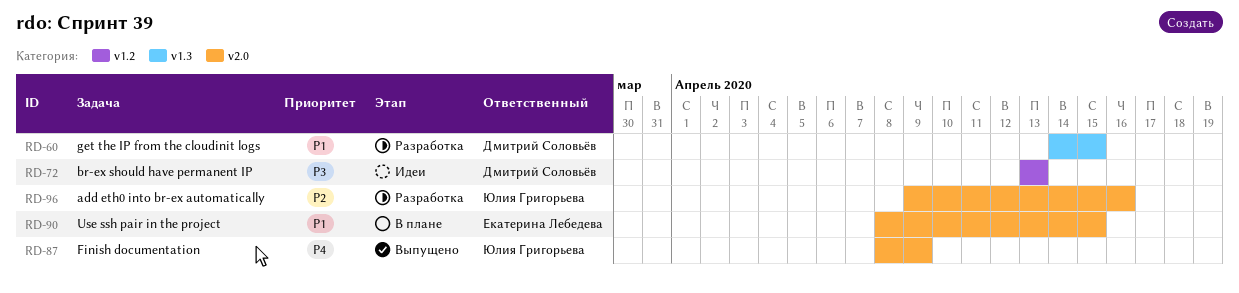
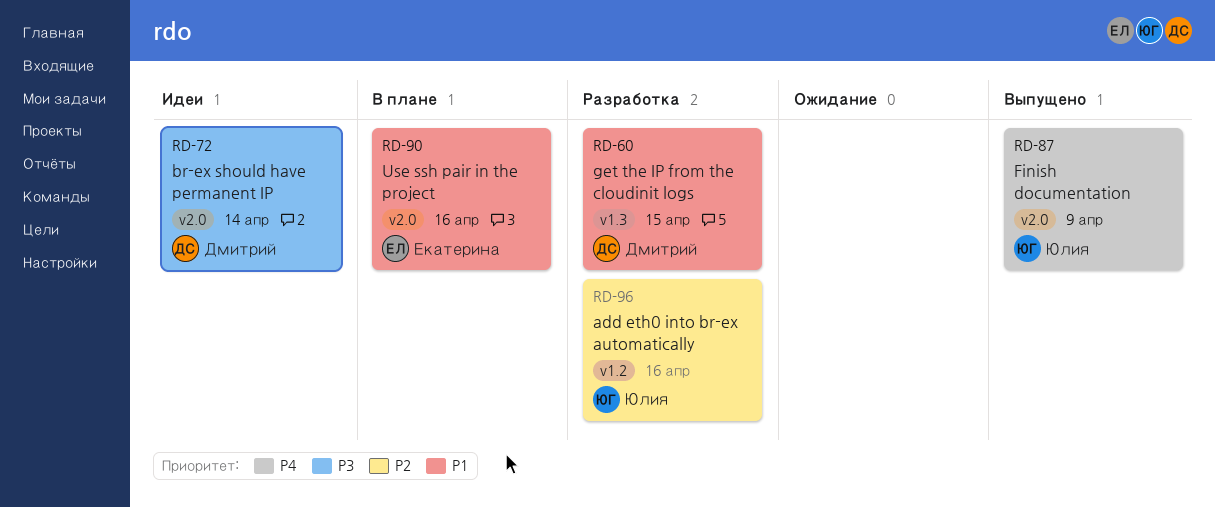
RD-72, label: v1.2 -> v2.0
RD-72, due: Apr 13 -> Apr 14
RD-90, due: Apr 15 -> Apr 16
RD-96, label: v2.0 -> v1.2

